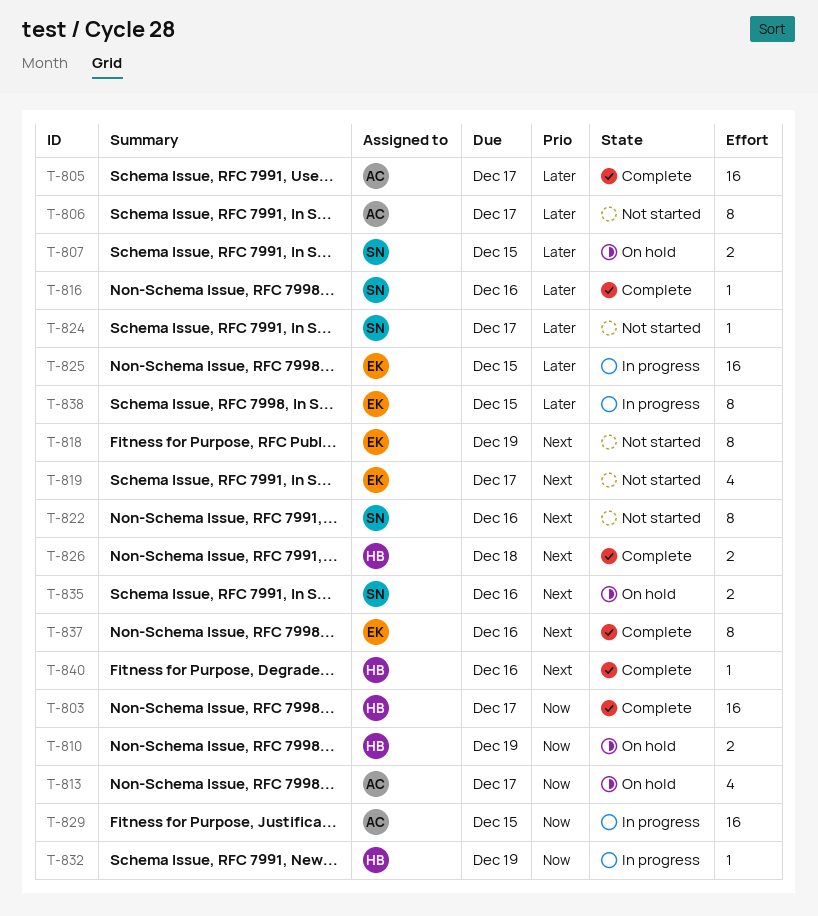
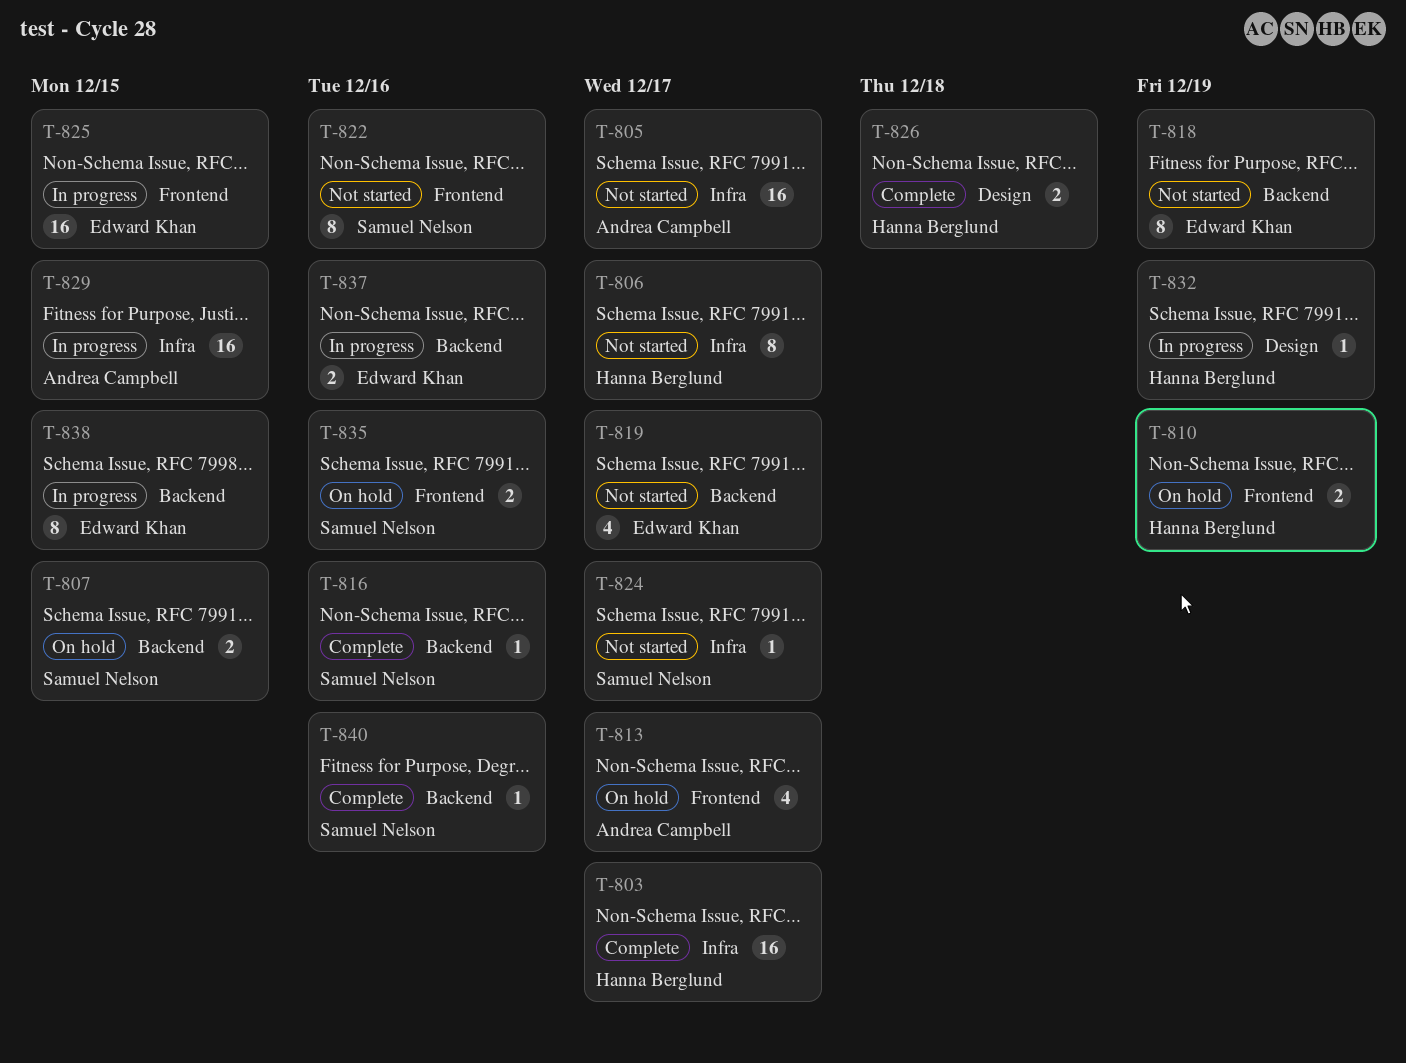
T-805, status: Complete -> Not started
T-806, owner: Andrea Campbell -> Hanna Berglund
T-837, status: Complete -> In progress
T-837, estimate: 8 -> 2
T-840, owner: Hanna Berglund -> Samuel Nelson

